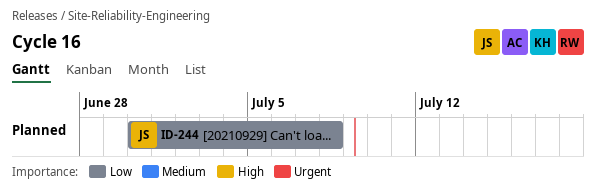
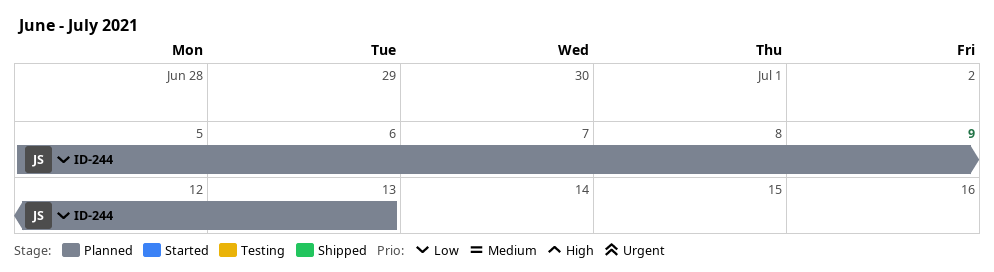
ID-244, start: Jun 30 -> Jul 5
ID-244, due: Jul 8 -> Jul 13

